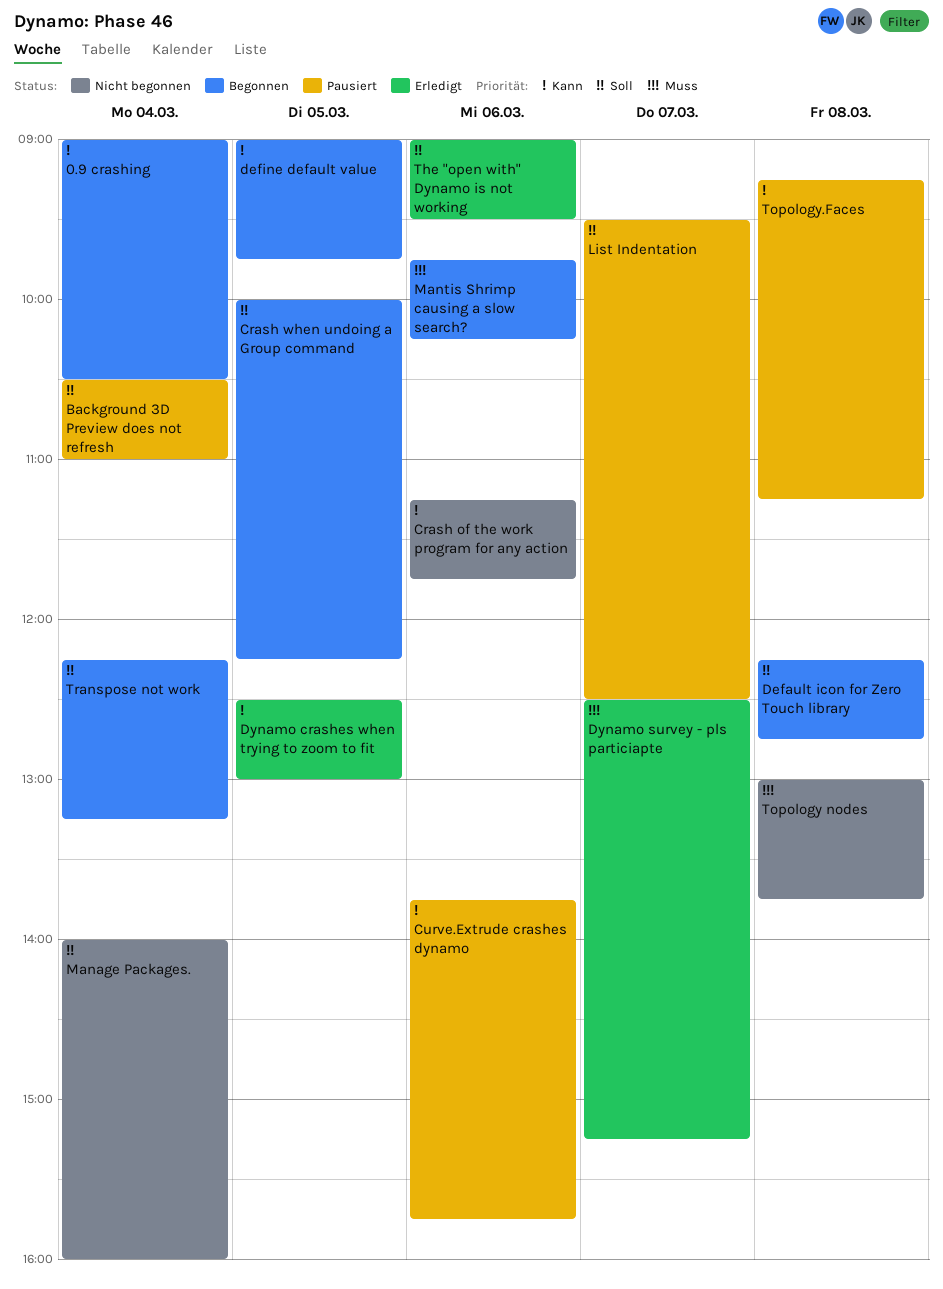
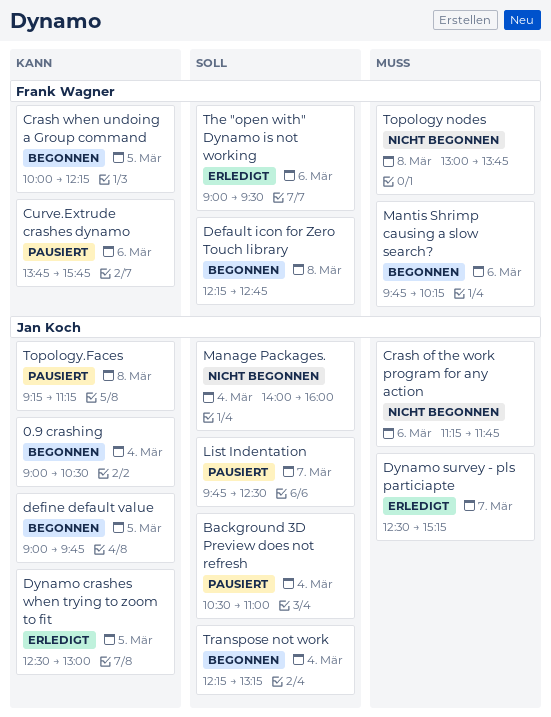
Crash of the work program for any action, priority: Kann -> Muss
Crash when undoing a Group command, priority: Soll -> Kann
List Indentation, begins: 09:30 -> 09:45

